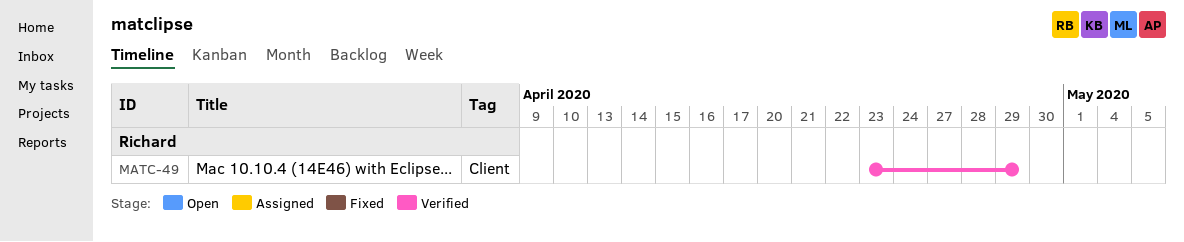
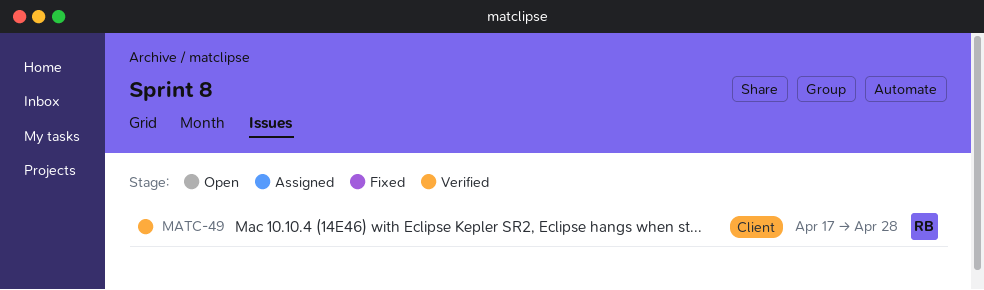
MATC-49, start: Apr 23 -> Apr 17
MATC-49, due: Apr 29 -> Apr 28

